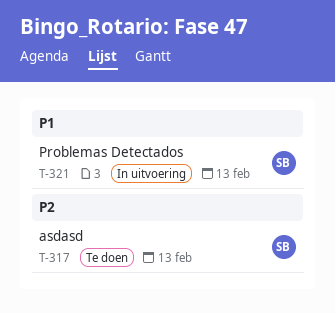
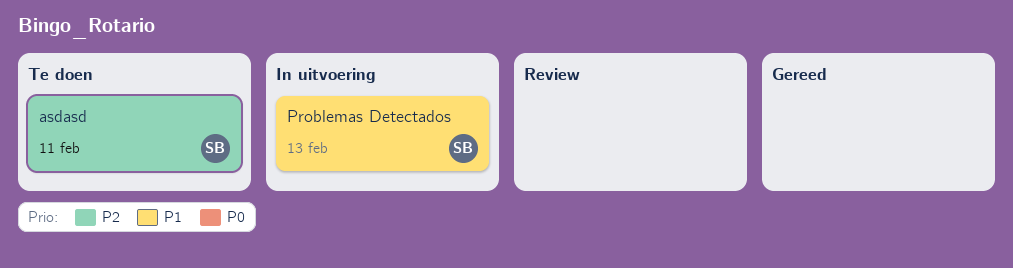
asdasd, due: Feb 13 -> Feb 11

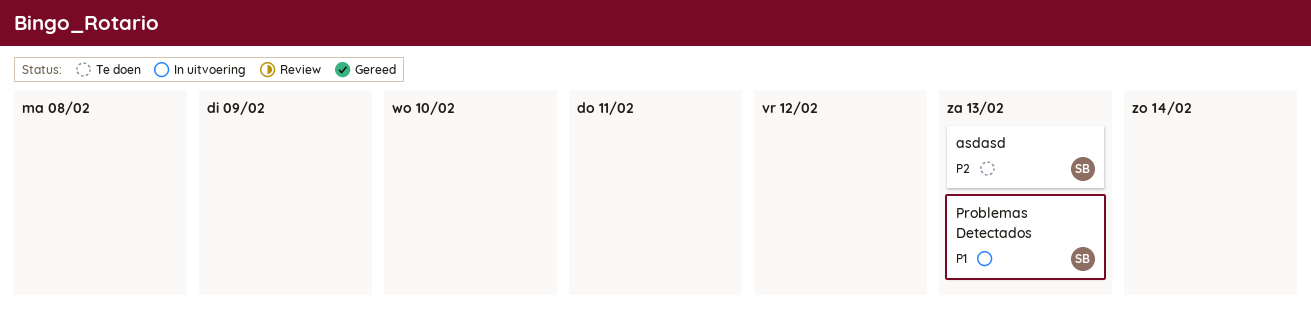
asdasd, due: Feb 11 -> Feb 13

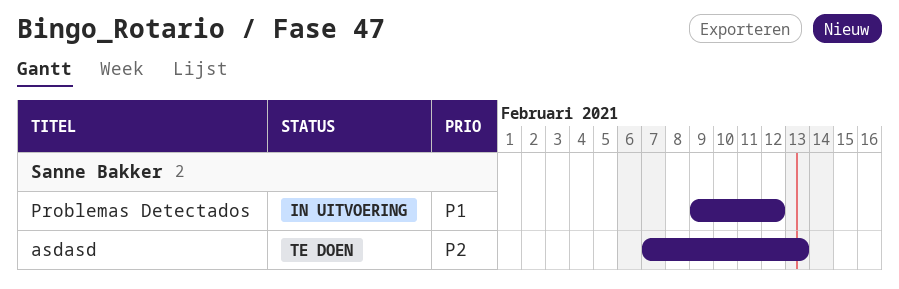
Problemas Detectados, due: Feb 13 -> Feb 12

